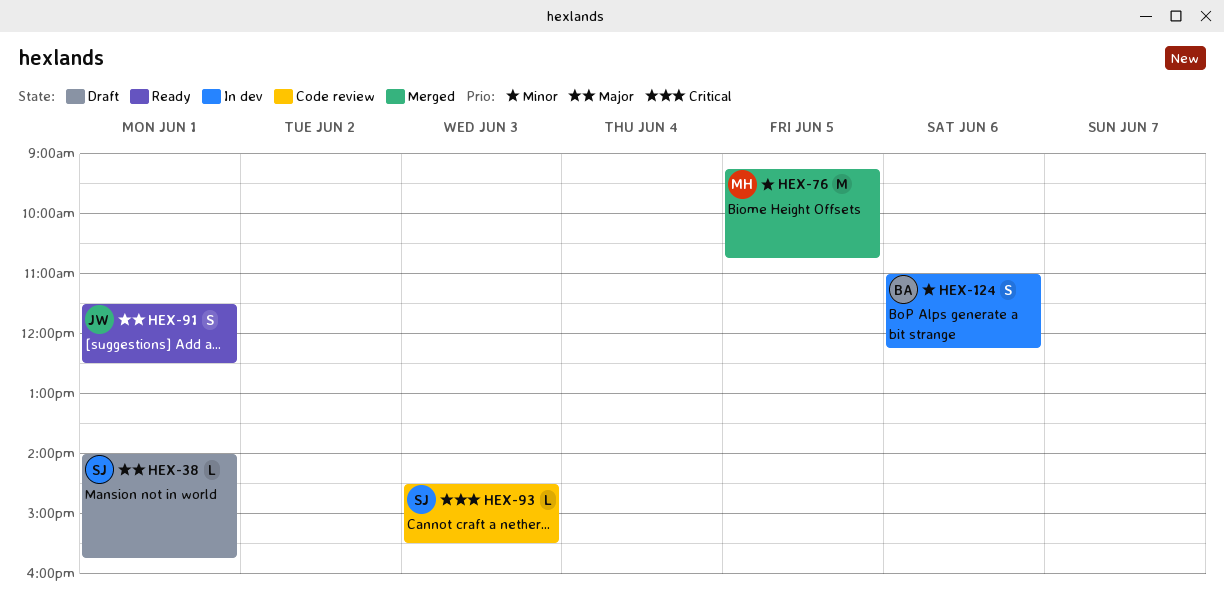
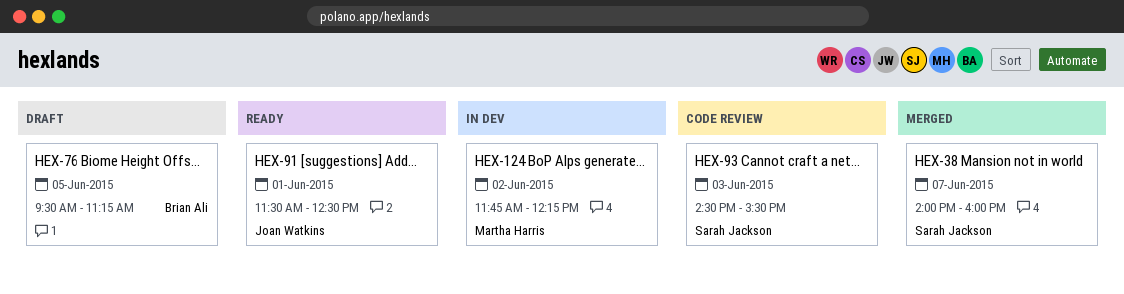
HEX-38, status: Draft -> Merged
HEX-38, day: Jun 1 -> Jun 7
HEX-38, ends: 15:45 -> 16:00
HEX-76, status: Merged -> Draft
HEX-76, owner: Martha Harris -> Brian Ali
HEX-76, begins: 09:15 -> 09:30
HEX-76, ends: 10:45 -> 11:15
HEX-124, owner: Brian Ali -> Martha Harris
HEX-124, day: Jun 6 -> Jun 2
HEX-124, begins: 11:00 -> 11:45

